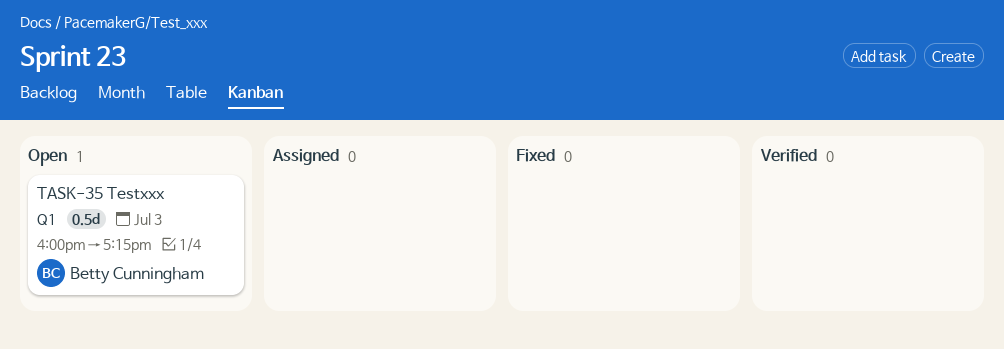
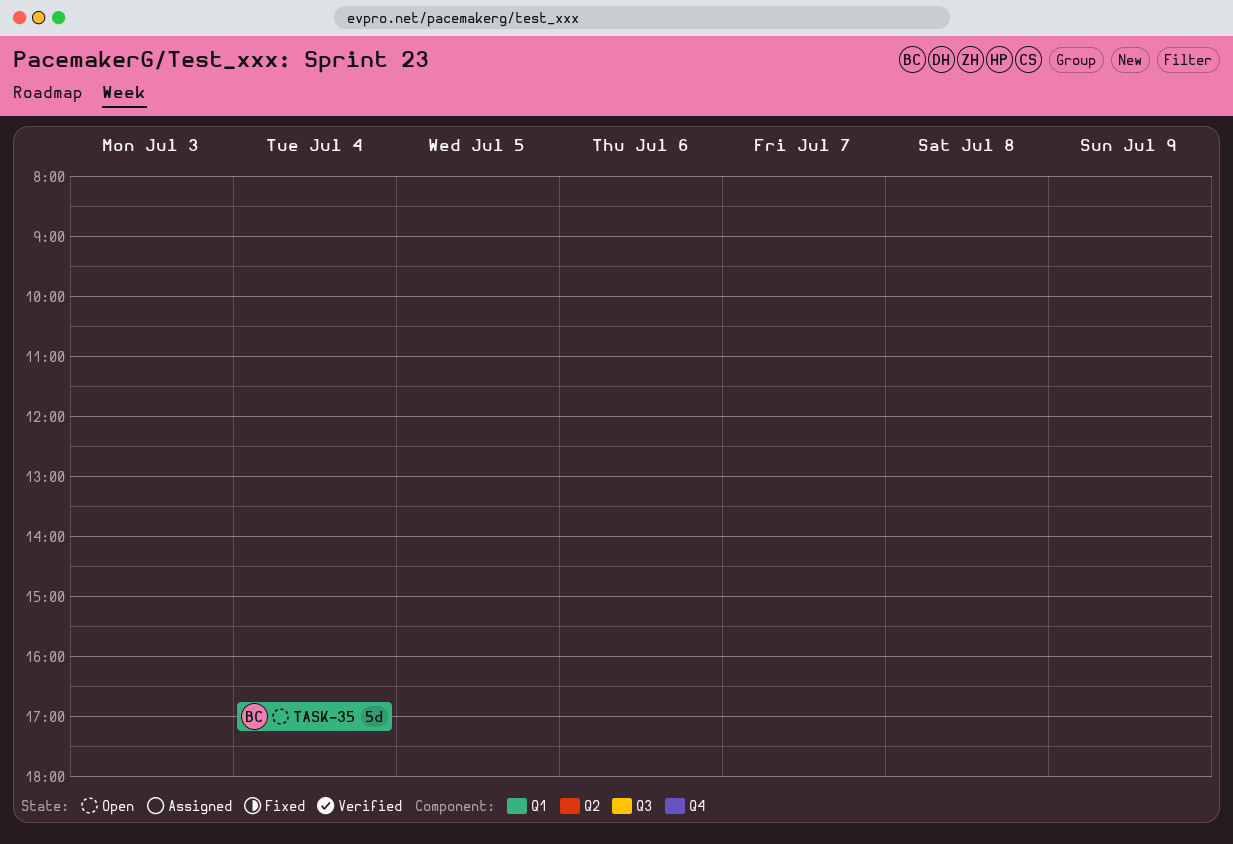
TASK-35, estimate: 0.5d -> 5d
TASK-35, day: Jul 3 -> Jul 4
TASK-35, begins: 16:00 -> 16:45

